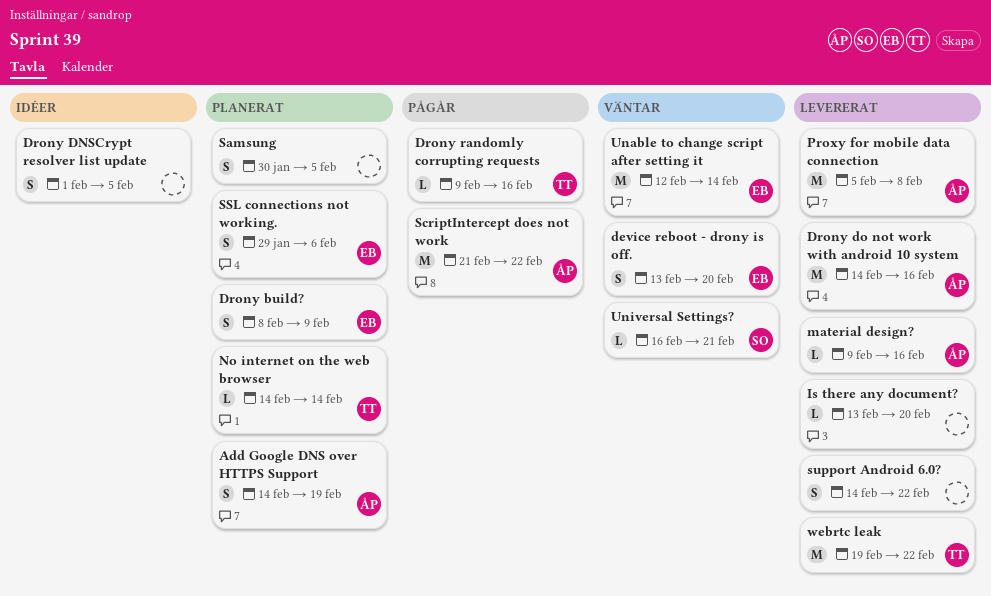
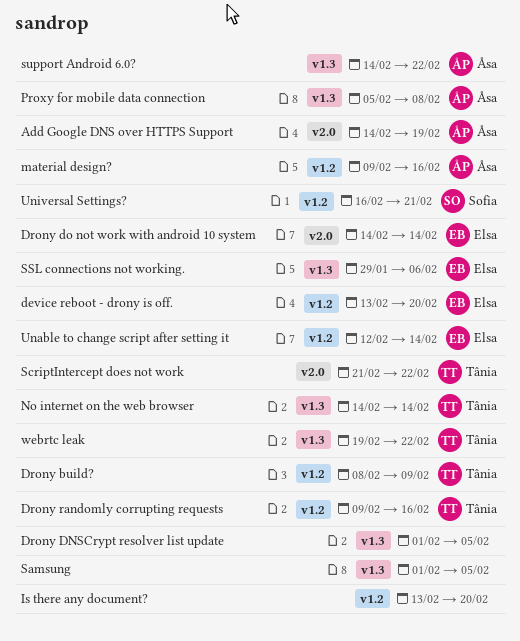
Drony build?, owner: Elsa -> Tânia
Drony do not work with android 10 system, owner: Åsa -> Elsa
Drony do not work with android 10 system, due: Feb 16 -> Feb 14
Samsung, start: Jan 30 -> Feb 1
ScriptIntercept does not work, owner: Åsa -> Tânia
support Android 6.0?, owner: none -> Åsa

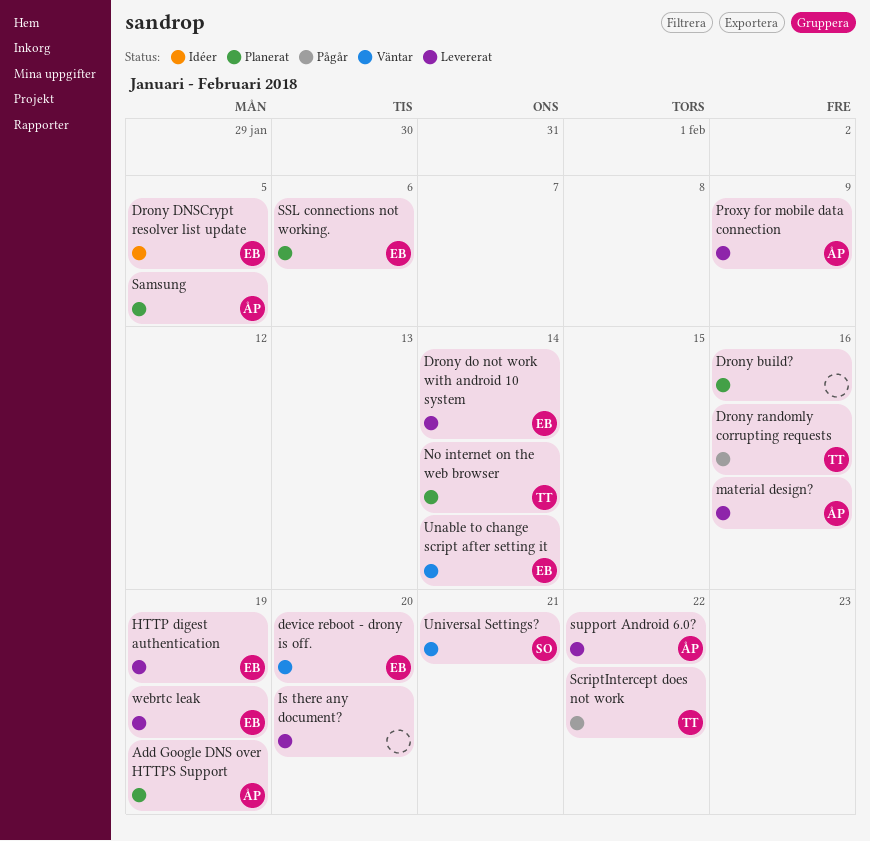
Drony build?, owner: Tânia -> none
Drony build?, due: Feb 9 -> Feb 16
Drony DNSCrypt resolver list update, owner: none -> Elsa
HTTP digest authentication: none -> present
Proxy for mobile data connection, due: Feb 8 -> Feb 9
Samsung, owner: none -> Åsa
webrtc leak, owner: Tânia -> Elsa
webrtc leak, due: Feb 22 -> Feb 19

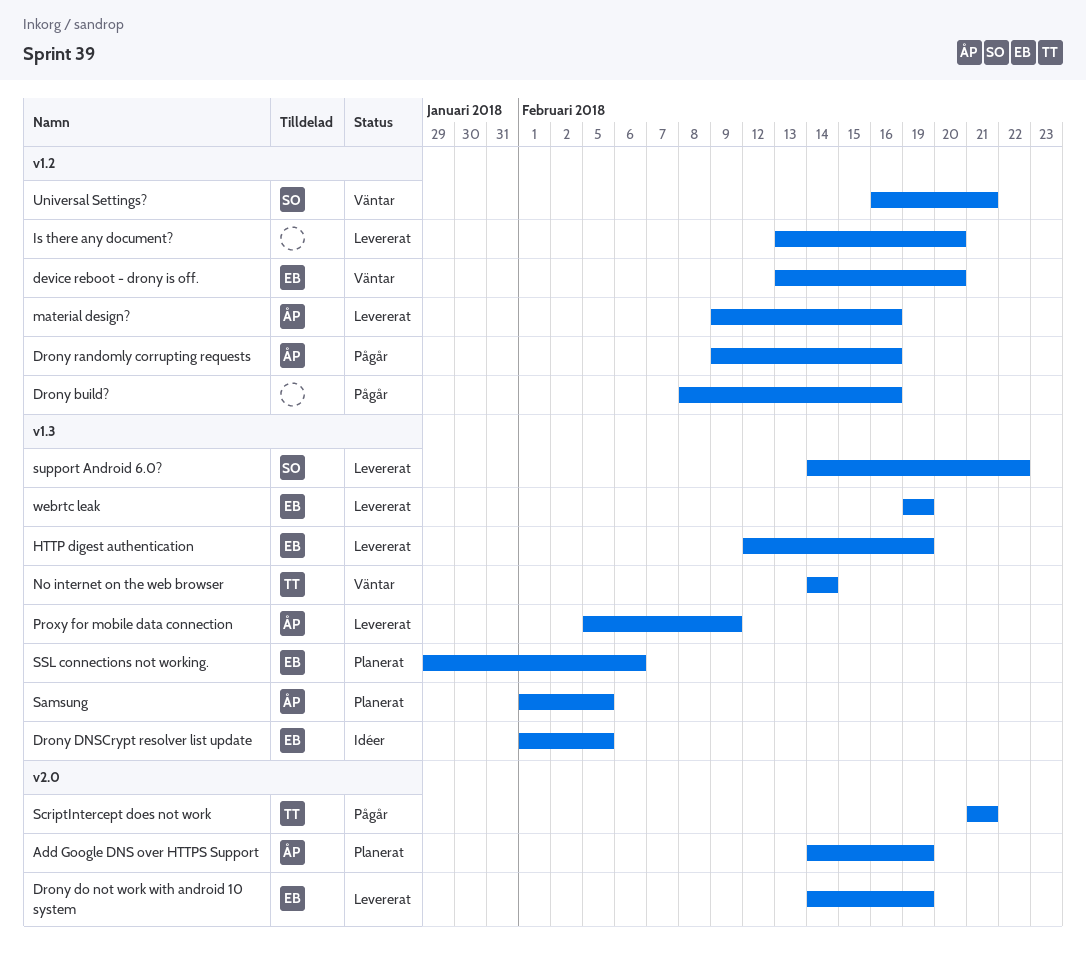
Drony build?, status: Planerat -> Pågår
Drony do not work with android 10 system, due: Feb 14 -> Feb 19
Drony randomly corrupting requests, owner: TT -> ÅP
No internet on the web browser, status: Planerat -> Väntar
ScriptIntercept does not work, due: Feb 22 -> Feb 21
support Android 6.0?, owner: ÅP -> SO
Unable to change script after setting it: present -> none

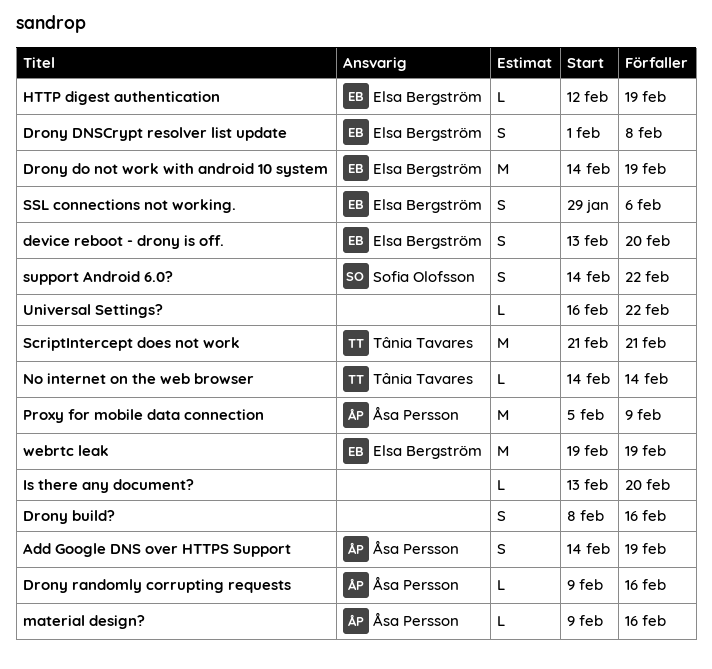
Drony DNSCrypt resolver list update, due: Feb 5 -> Feb 8
Samsung: present -> none
Universal Settings?, owner: Sofia Olofsson -> none
Universal Settings?, due: Feb 21 -> Feb 22

